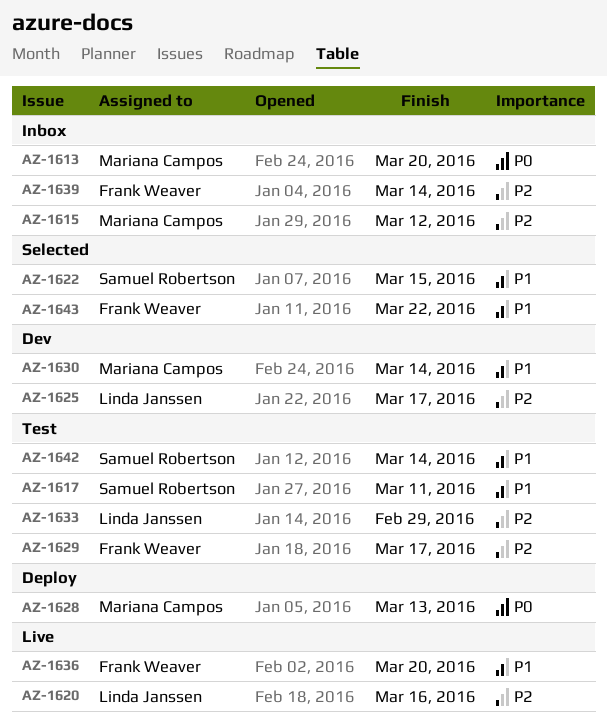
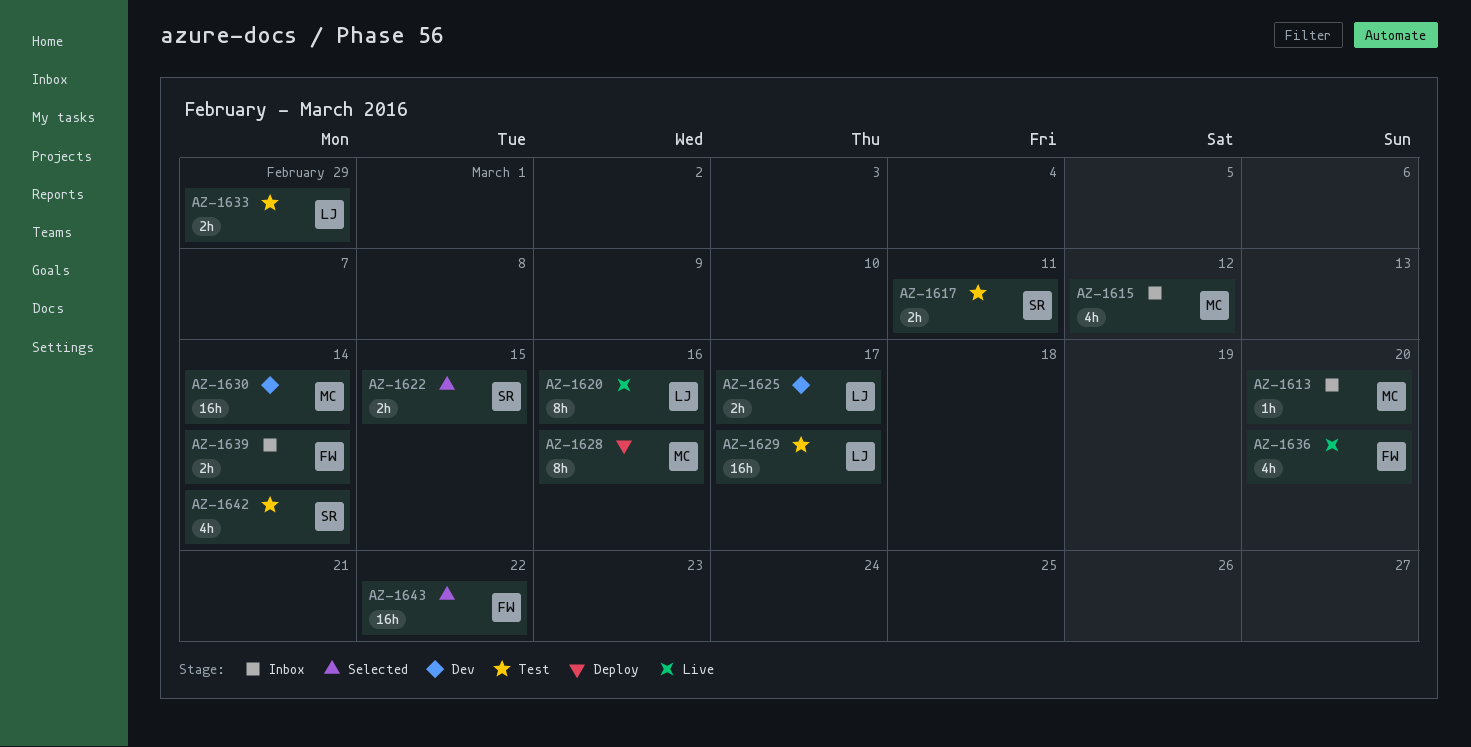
AZ-1628, due: Mar 13 -> Mar 16
AZ-1629, owner: Frank Weaver -> Linda Janssen

